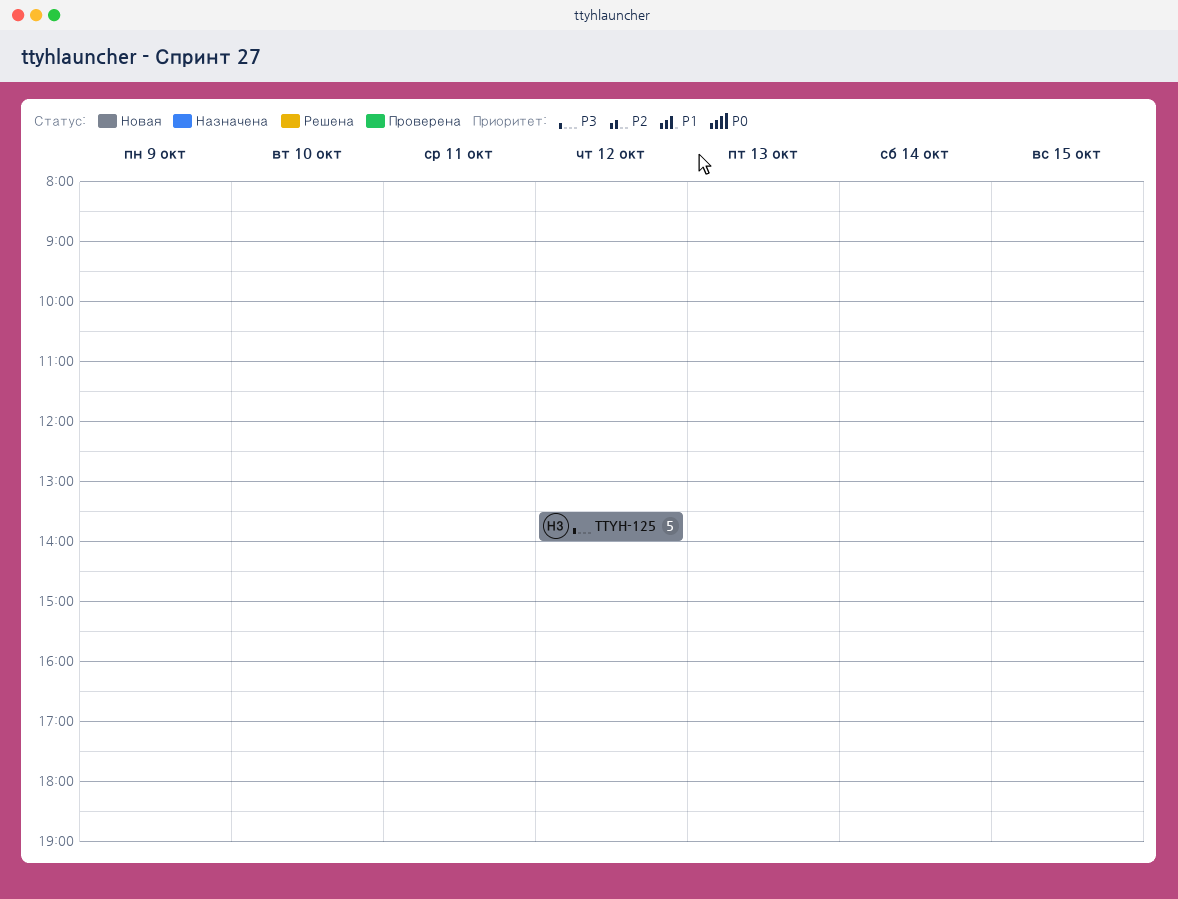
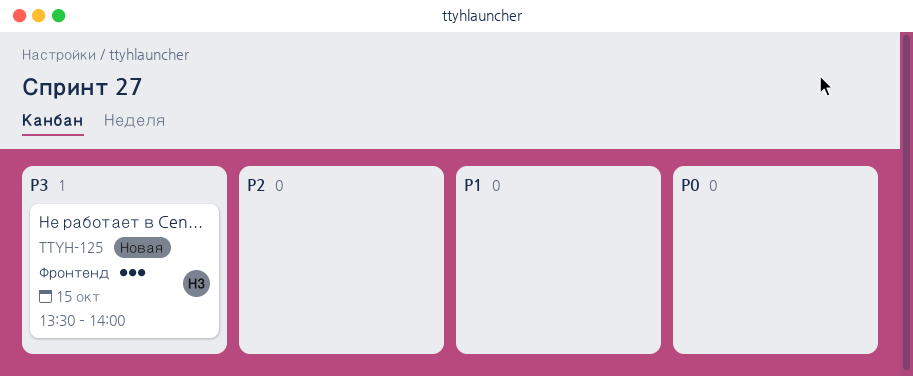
TTYH-125, estimate: 5 -> 3
TTYH-125, day: Oct 12 -> Oct 15

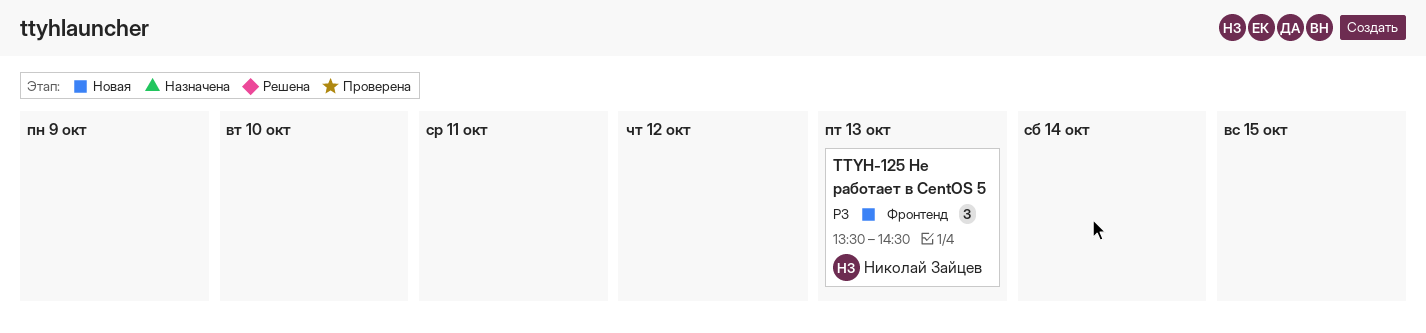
TTYH-125, day: Oct 15 -> Oct 13
TTYH-125, ends: 14:00 -> 14:30

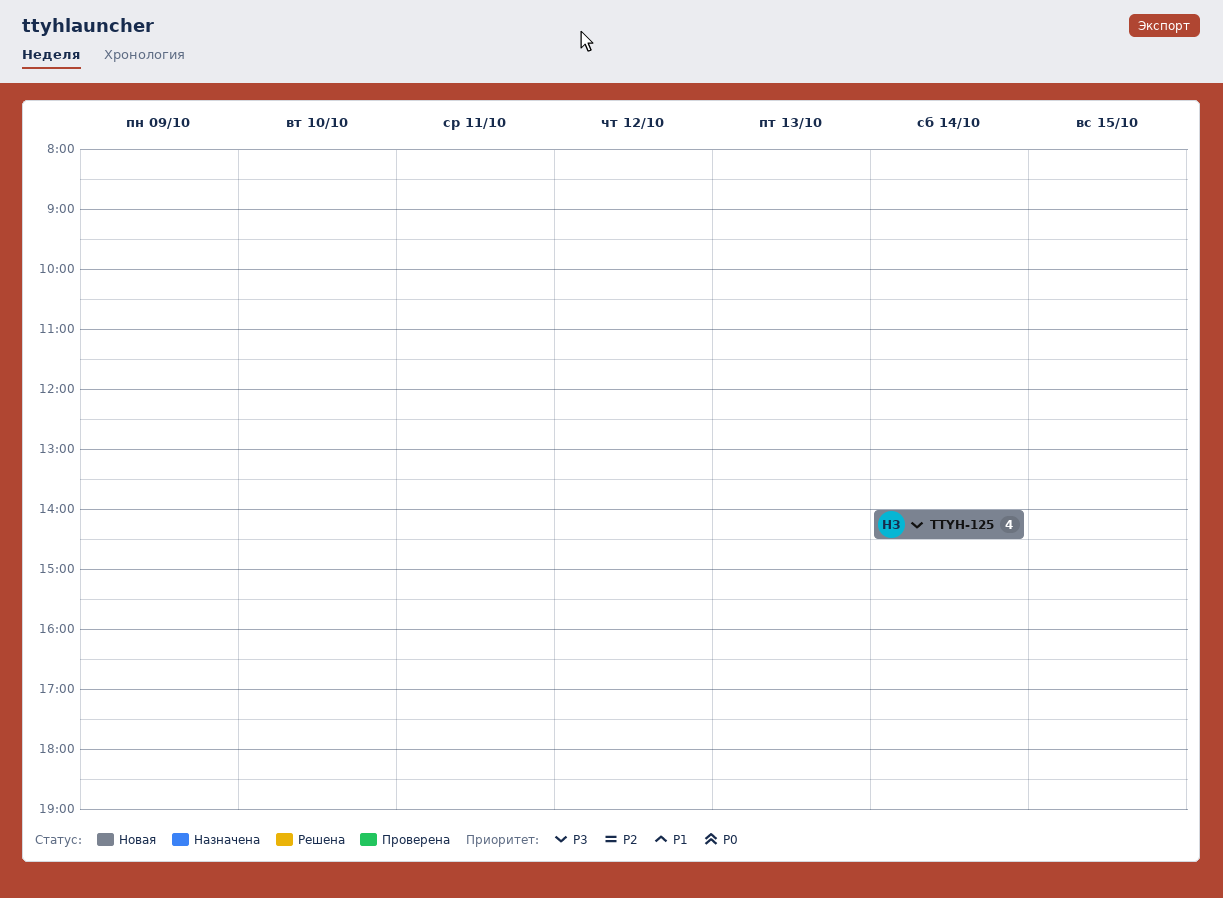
TTYH-125, estimate: 3 -> 4
TTYH-125, day: Oct 13 -> Oct 14
TTYH-125, begins: 13:30 -> 14:00

